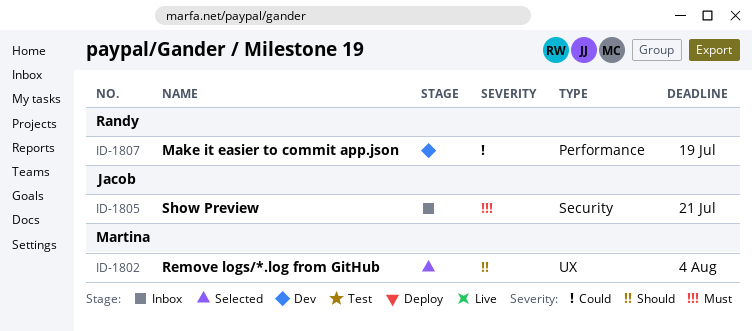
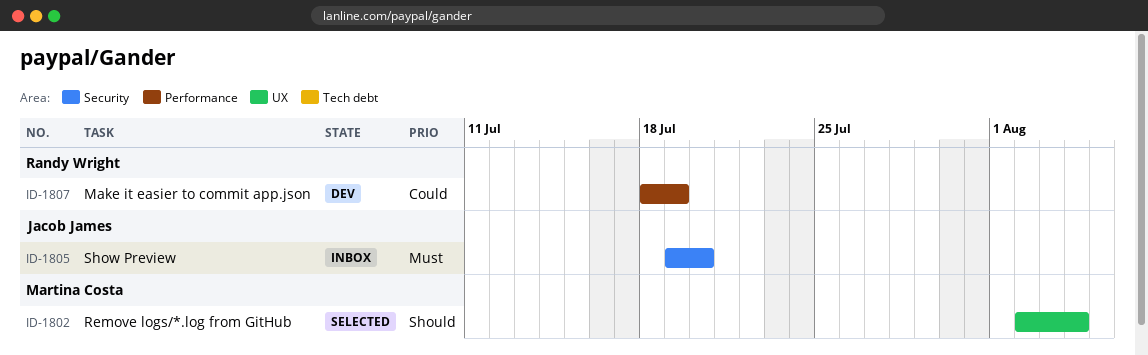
ID-1805, due: Jul 21 -> Jul 20

